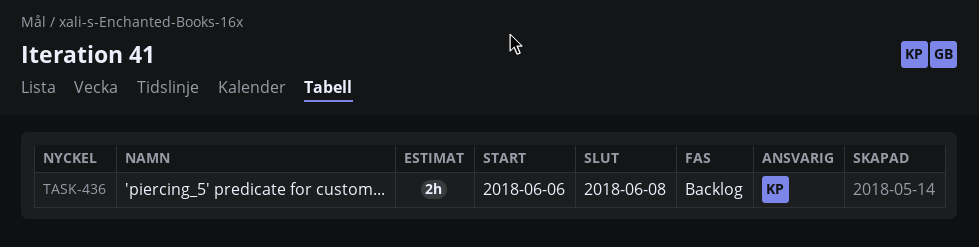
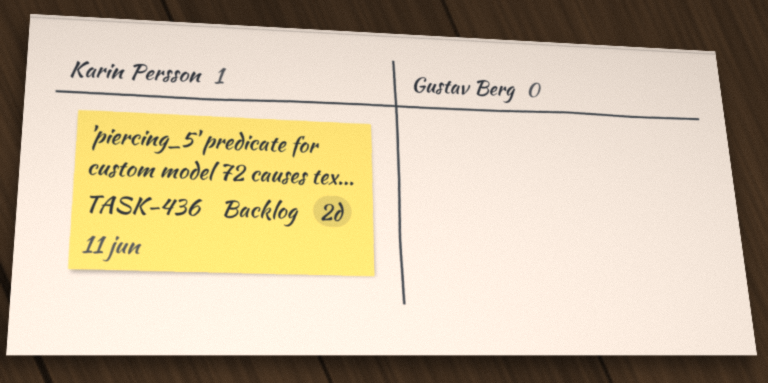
TASK-436, estimate: 2h -> 2d
TASK-436, due: Jun 8 -> Jun 11

